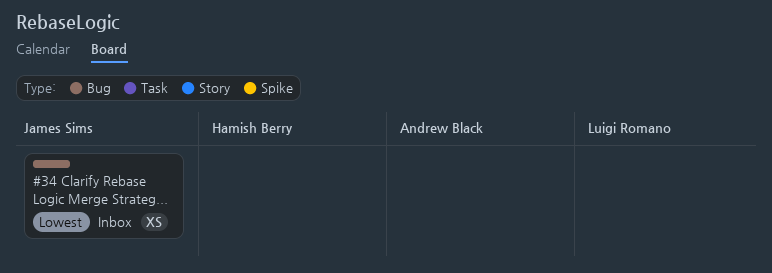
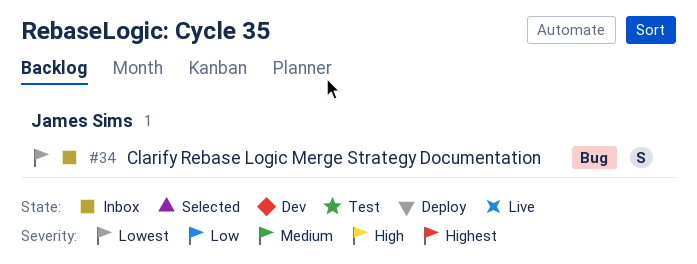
#34, estimate: XS -> S

